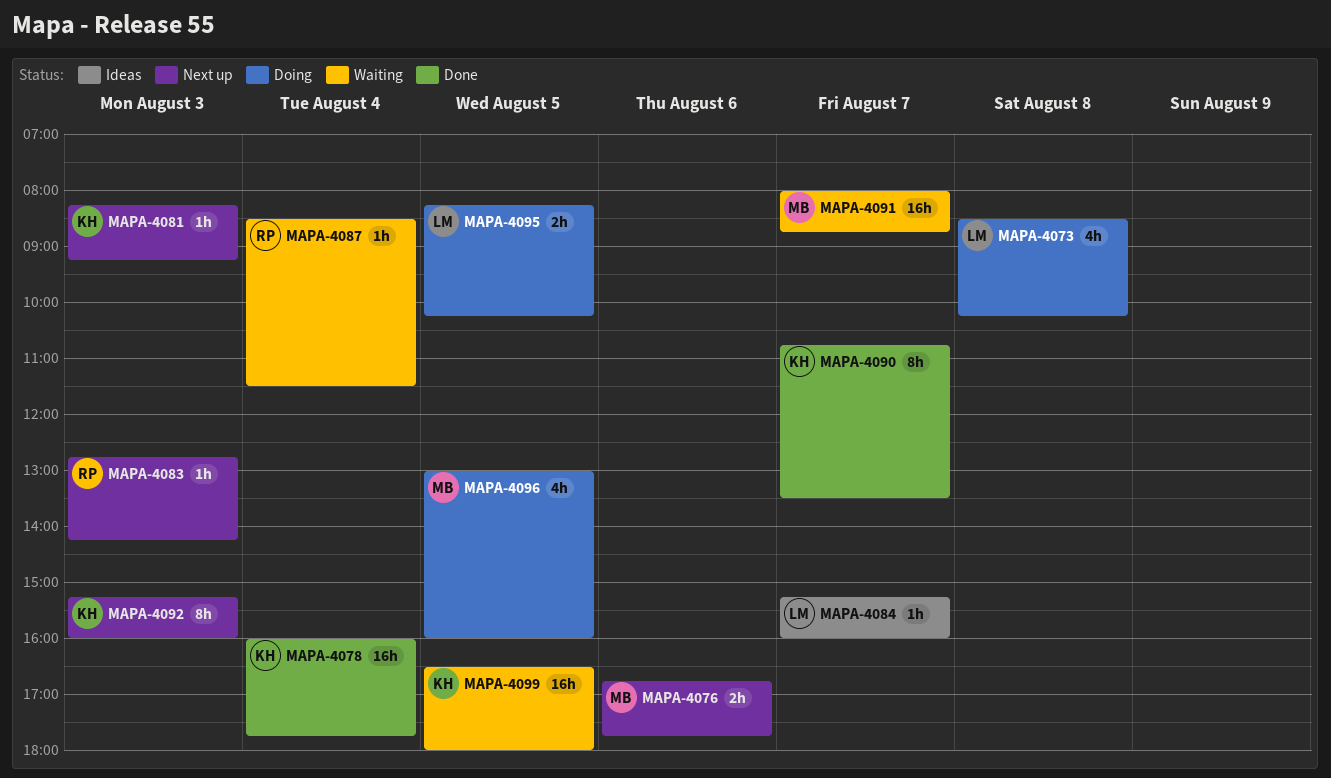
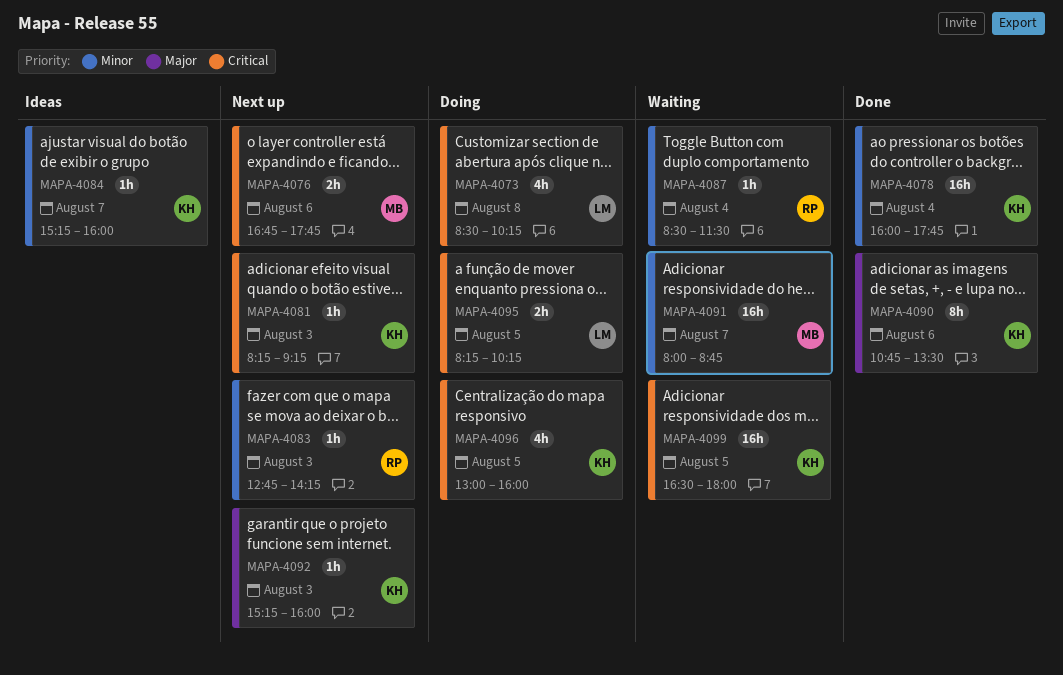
MAPA-4084, owner: LM -> KH
MAPA-4090, day: Aug 7 -> Aug 6
MAPA-4092, estimate: 8h -> 1h
MAPA-4096, owner: MB -> KH

